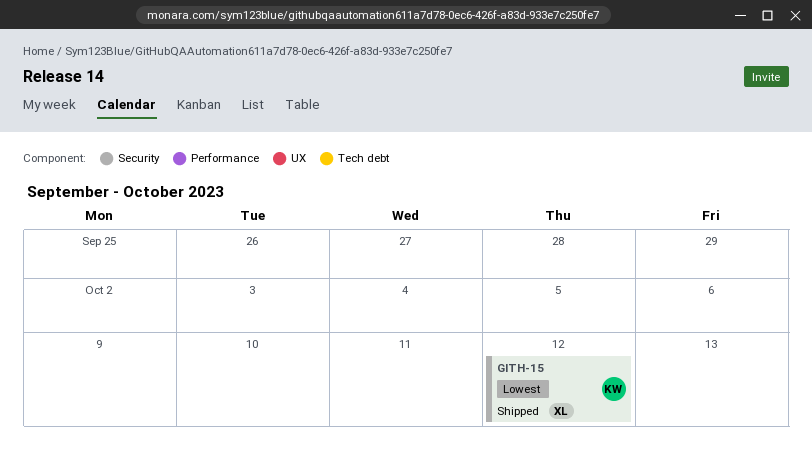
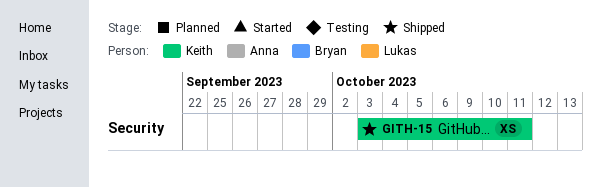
GITH-15, estimate: XL -> XS
GITH-15, due: Oct 12 -> Oct 11

